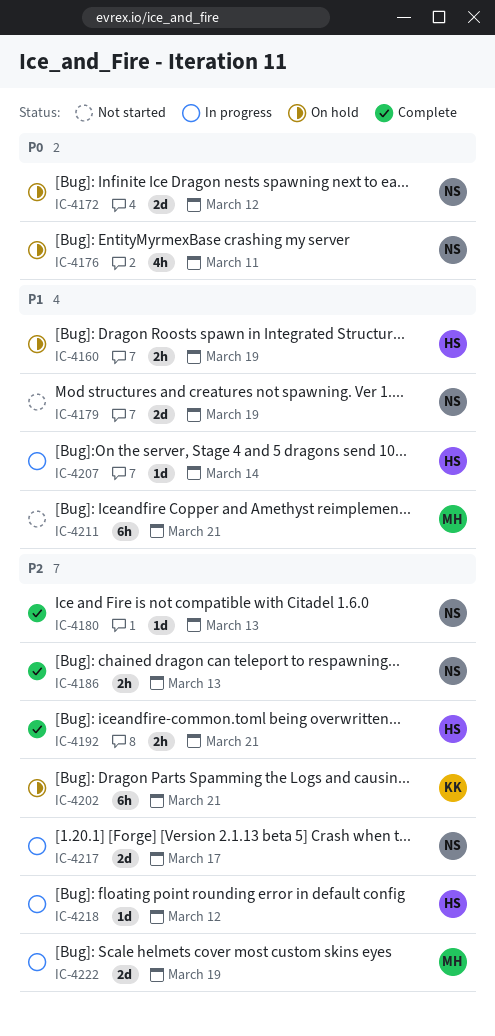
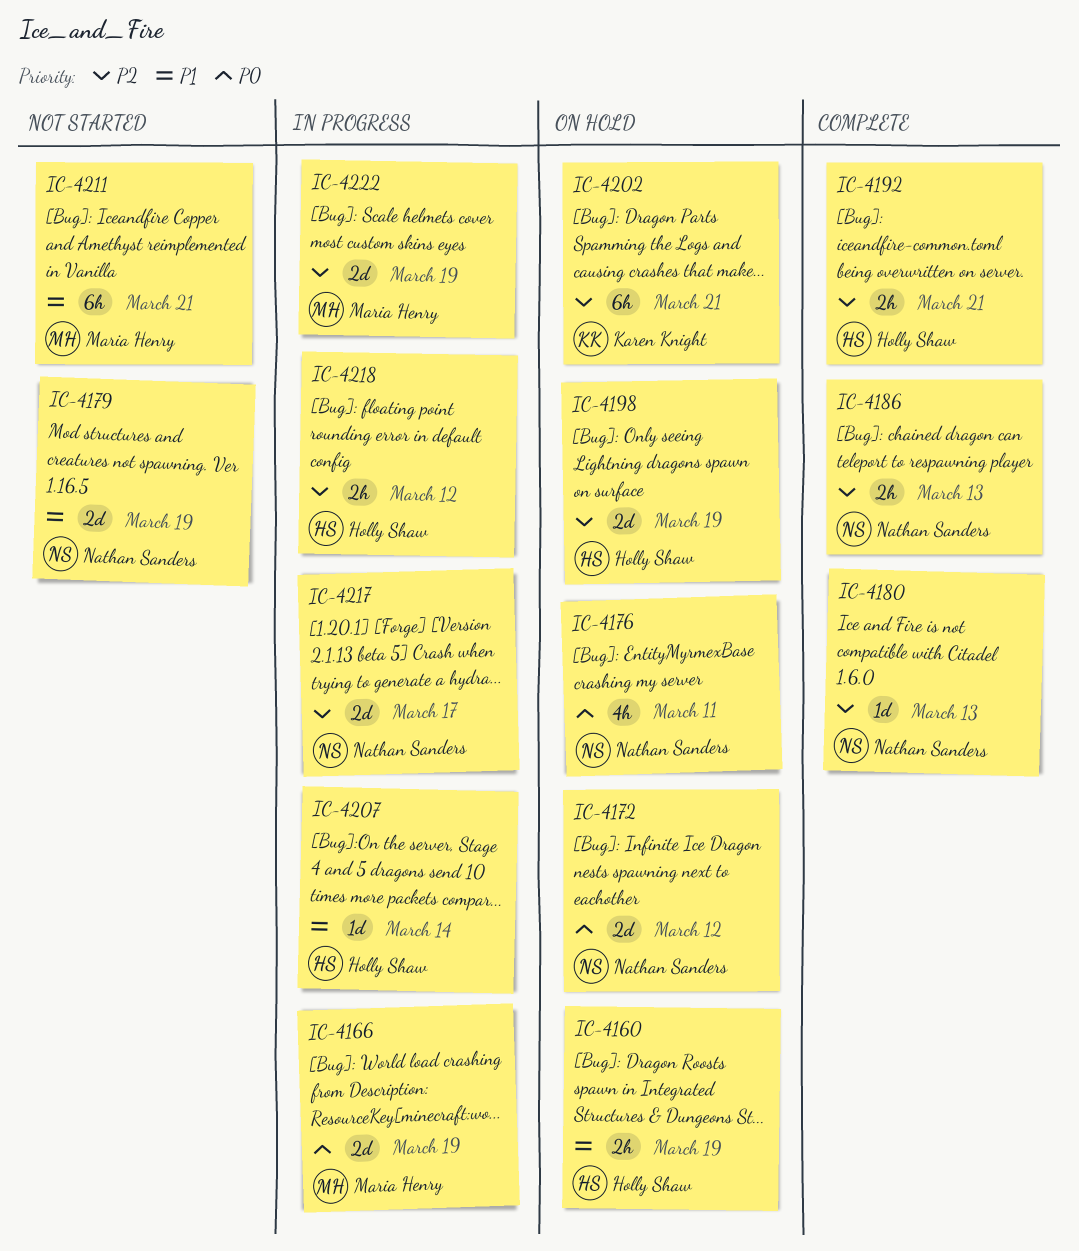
IC-4166: none -> present
IC-4198: none -> present
IC-4218, estimate: 1d -> 2h

